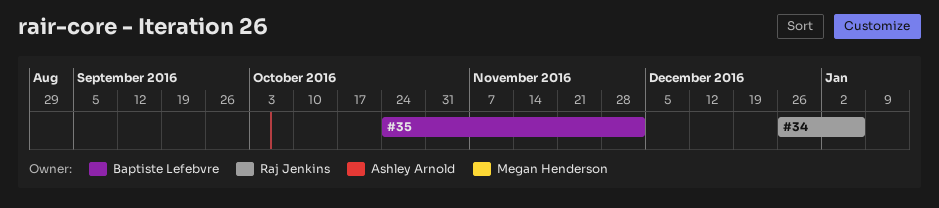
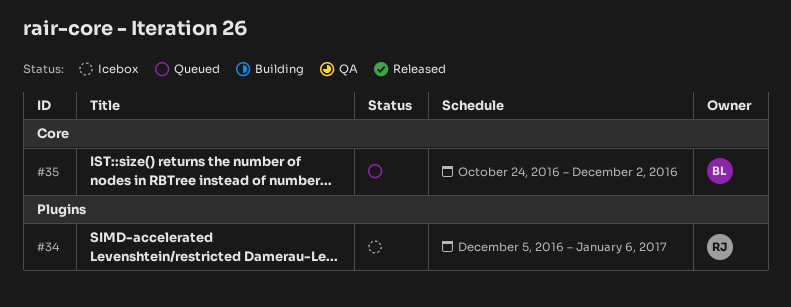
#34, start: Dec 26 -> Dec 5

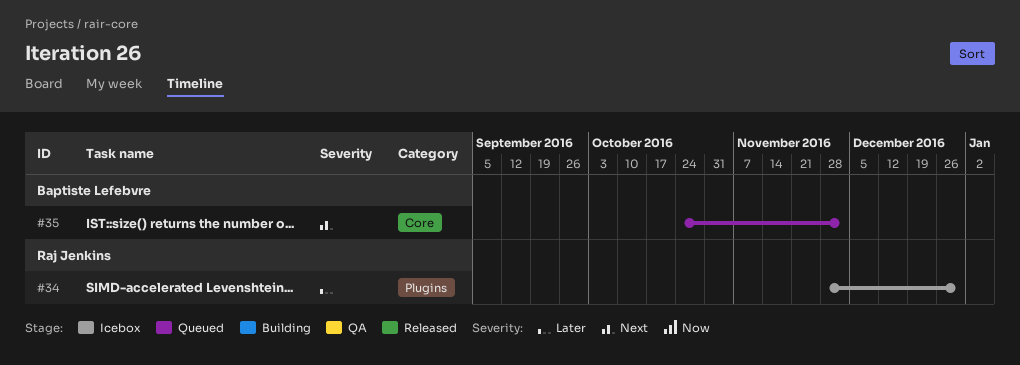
#34, start: Dec 5 -> Nov 28
#34, due: Jan 6 -> Dec 30

